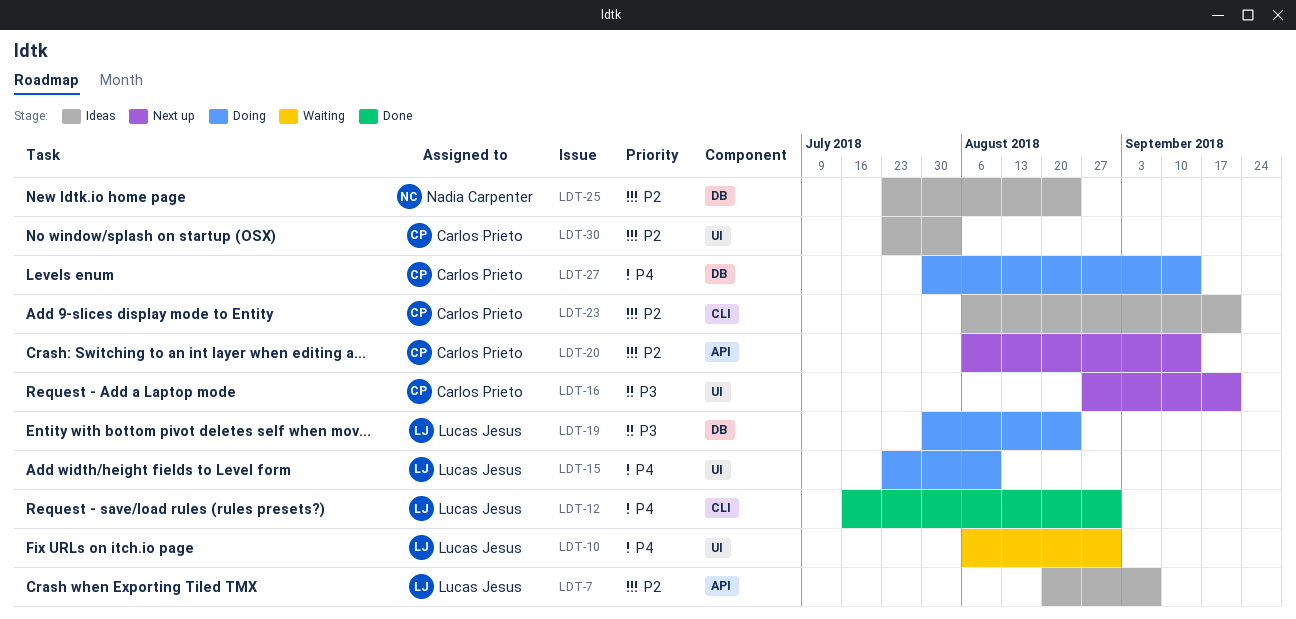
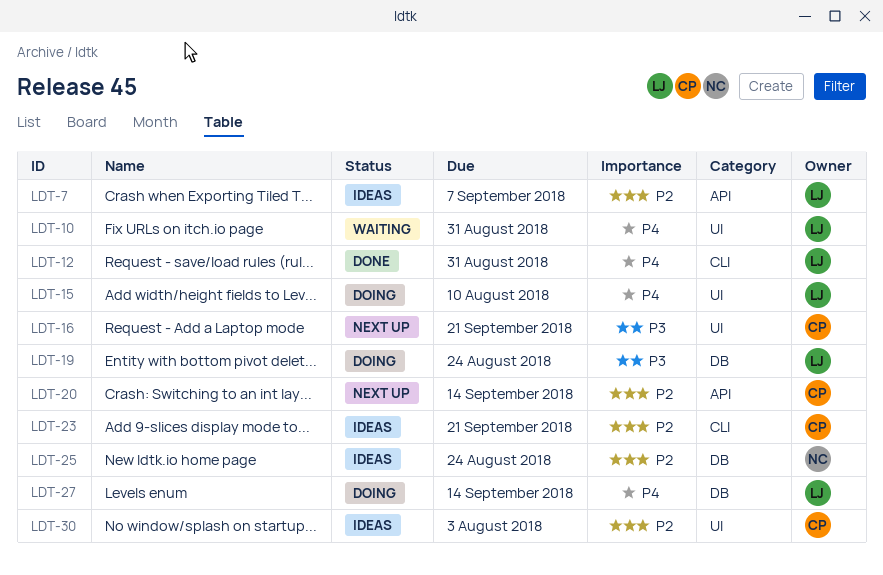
LDT-27, owner: Carlos Prieto -> Lucas Jesus

